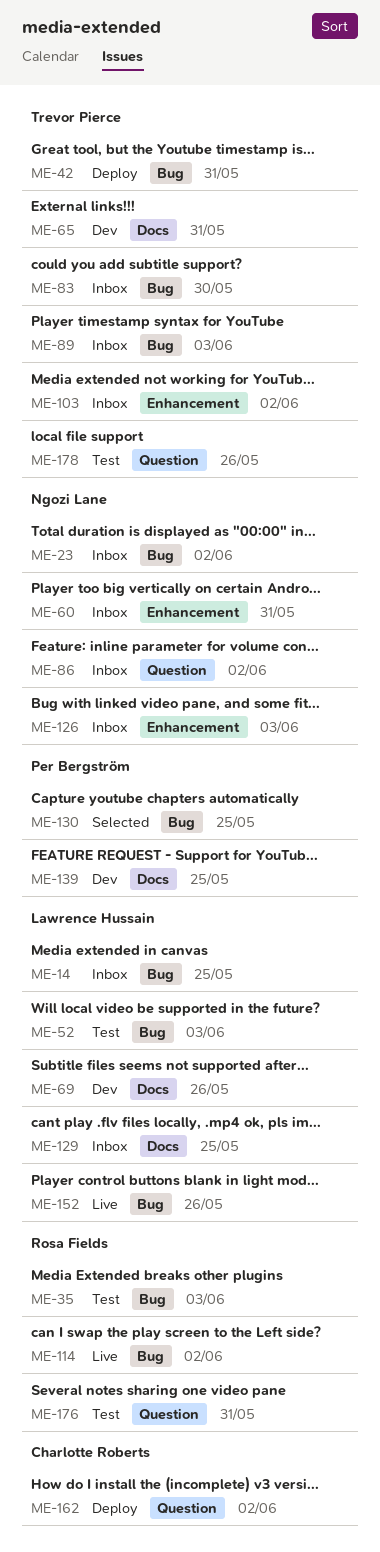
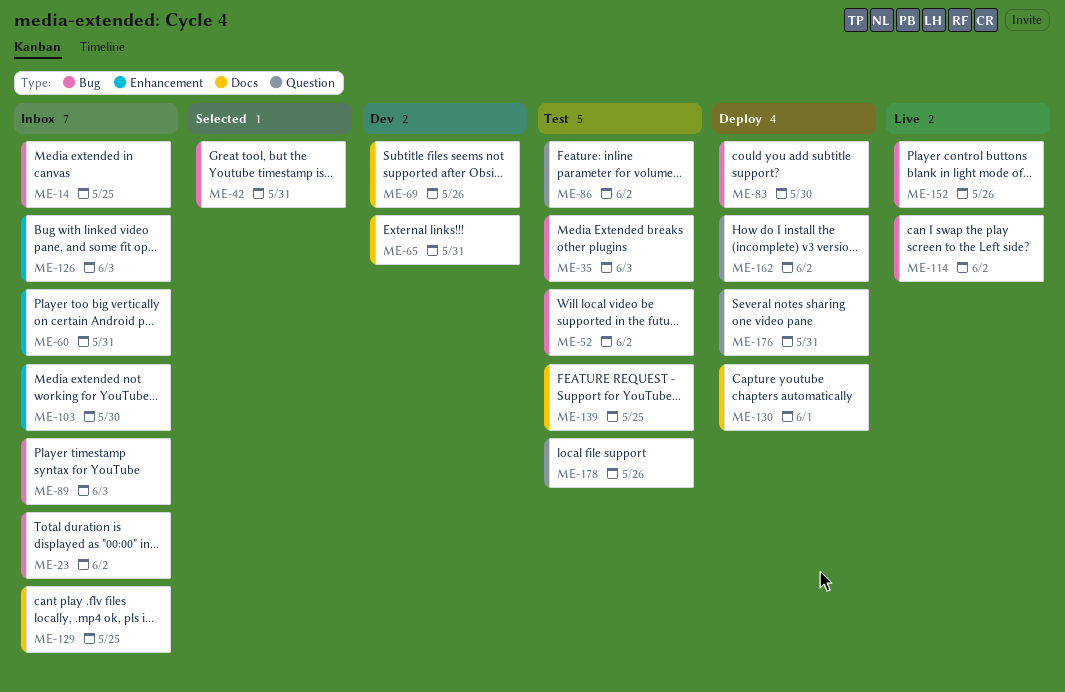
ME-42, status: Deploy -> Selected
ME-52, due: Jun 3 -> Jun 2
ME-83, status: Inbox -> Deploy
ME-86, status: Inbox -> Test
ME-103, due: Jun 2 -> May 30
ME-130, status: Selected -> Deploy
ME-130, label: Bug -> Docs
ME-130, due: May 25 -> Jun 1
ME-139, status: Dev -> Test
ME-176, status: Test -> Deploy

